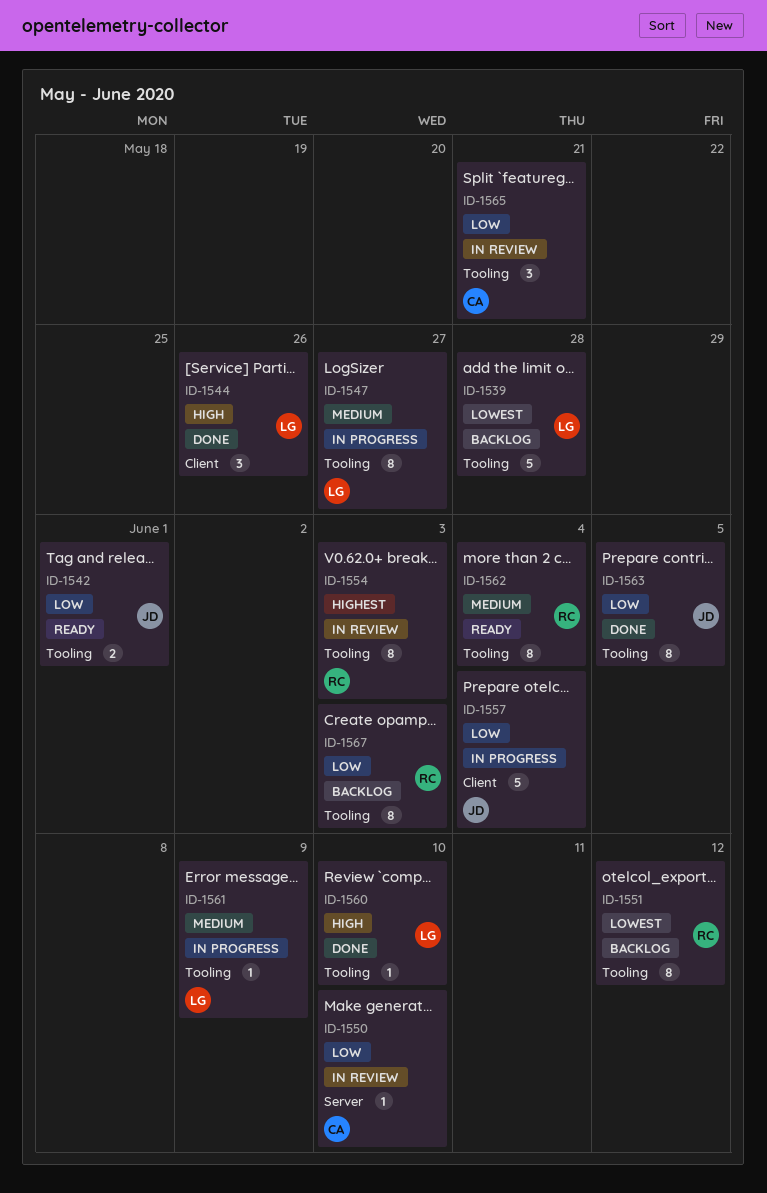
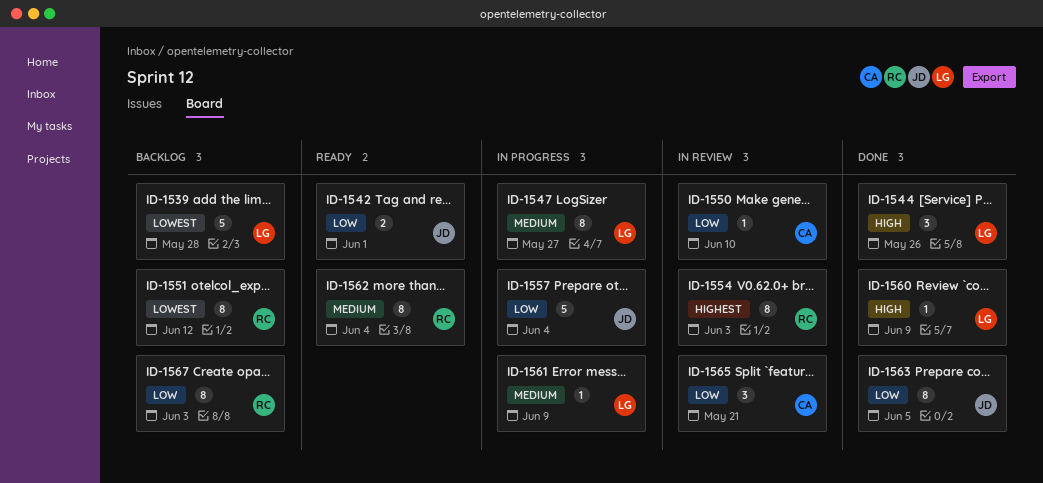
ID-1560, due: Jun 10 -> Jun 9

